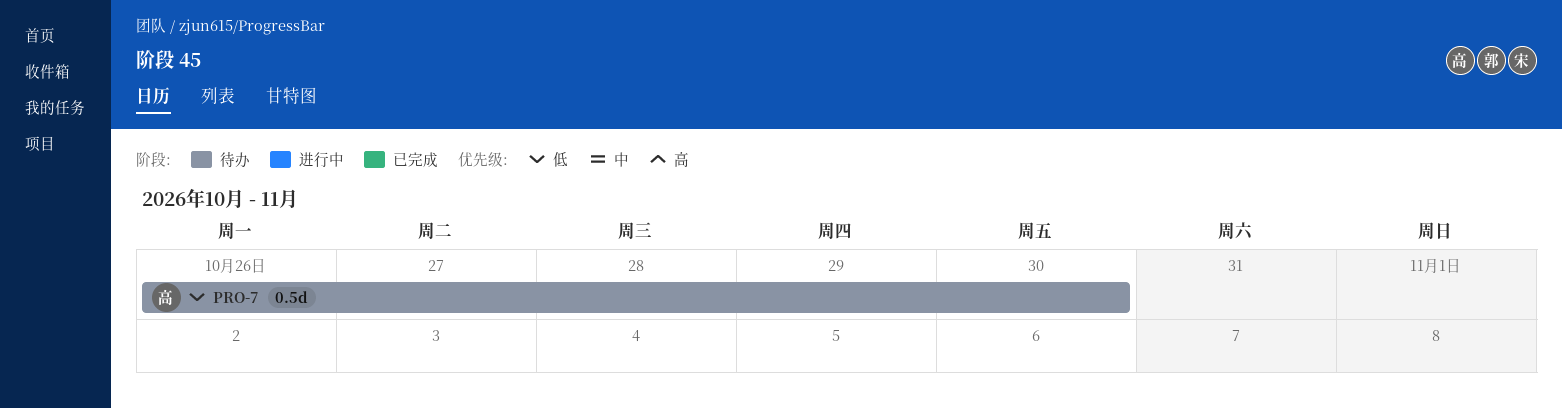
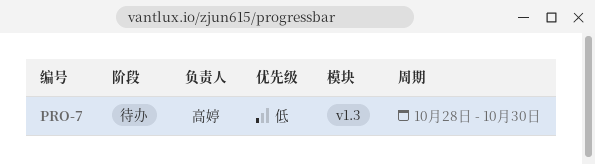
PRO-7, start: Oct 26 -> Oct 28

